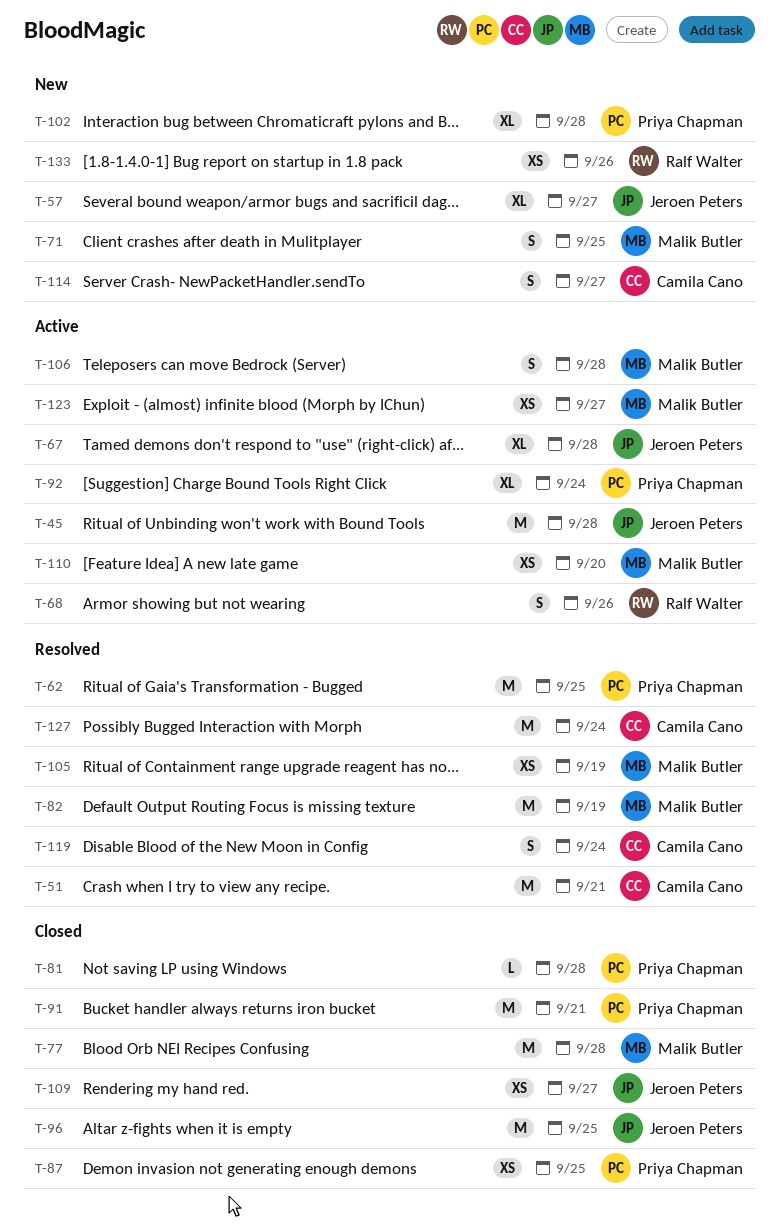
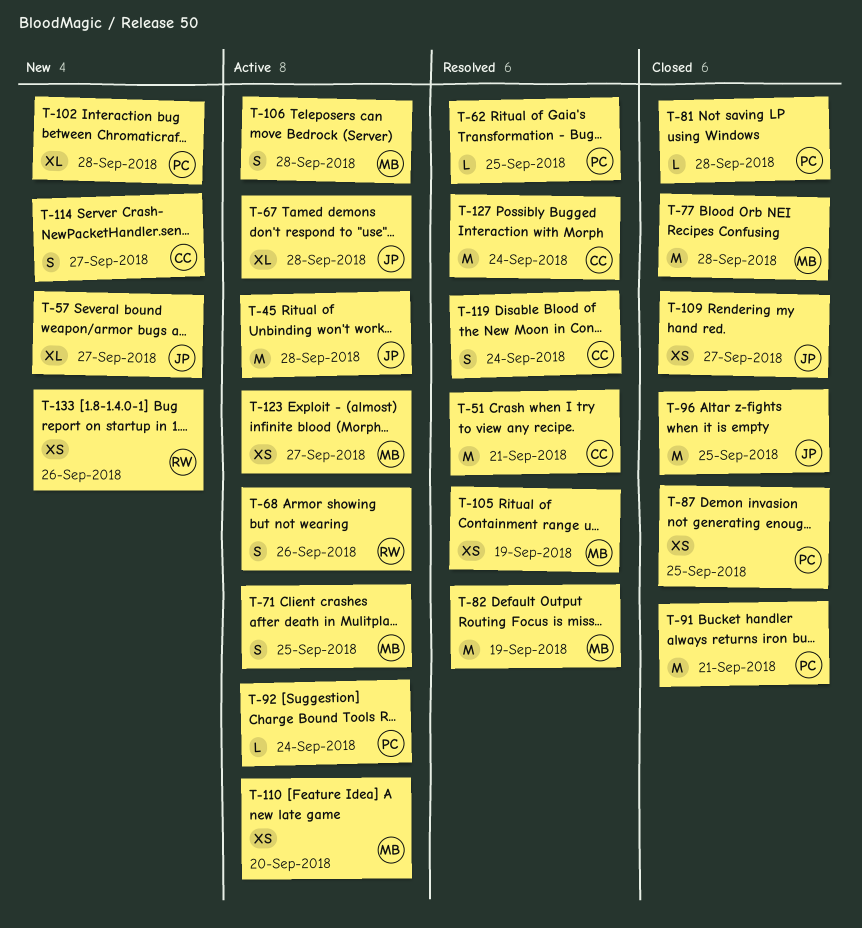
T-62, estimate: M -> L
T-71, status: New -> Active
T-92, estimate: XL -> L

